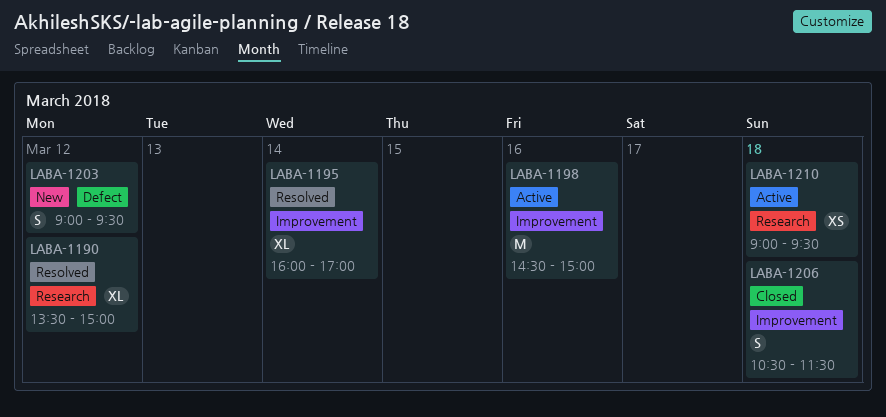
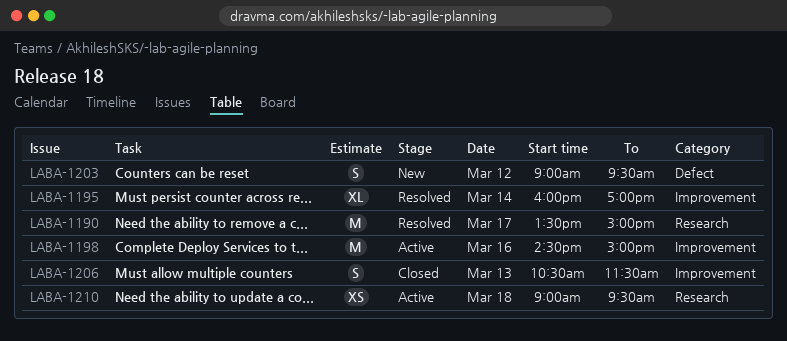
LABA-1190, estimate: XL -> M
LABA-1190, day: Mar 12 -> Mar 17
LABA-1206, day: Mar 18 -> Mar 13

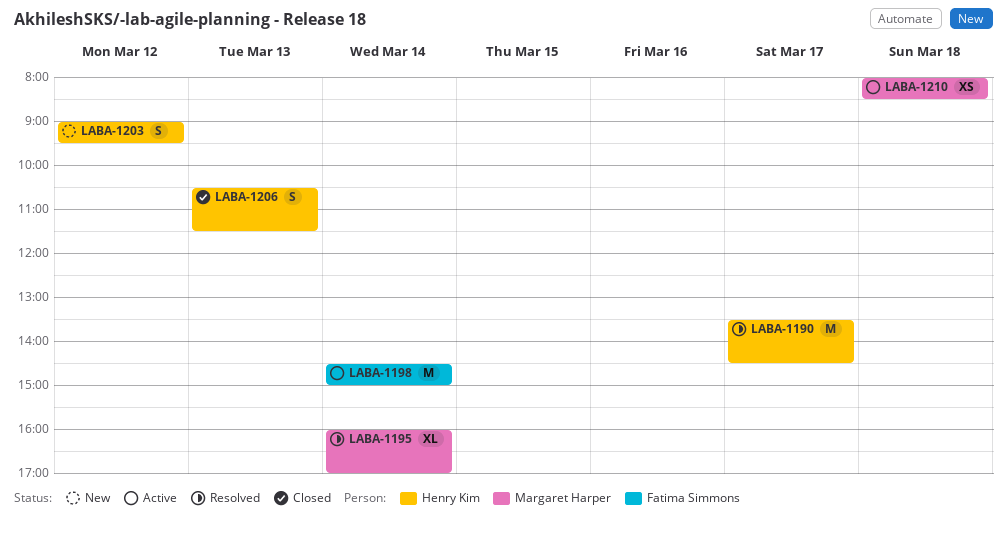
LABA-1190, ends: 15:00 -> 14:30
LABA-1198, day: Mar 16 -> Mar 14
LABA-1210, begins: 09:00 -> 08:00
LABA-1210, ends: 09:30 -> 08:30

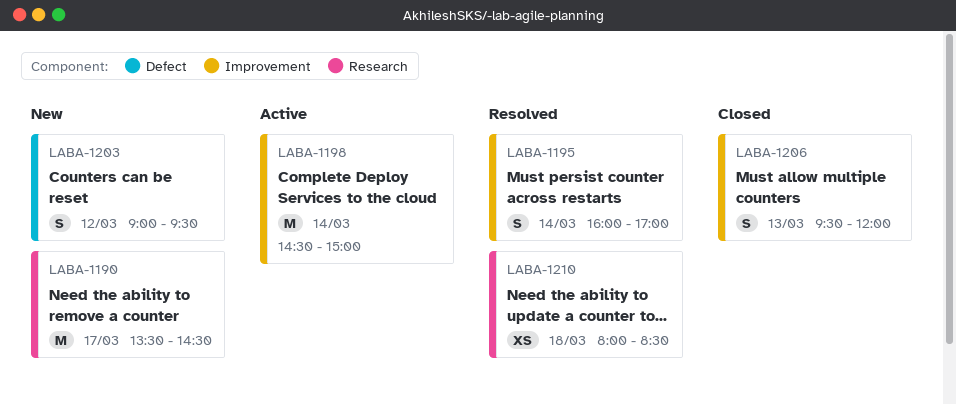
LABA-1190, status: Resolved -> New
LABA-1195, estimate: XL -> S
LABA-1206, begins: 10:30 -> 09:30
LABA-1206, ends: 11:30 -> 12:00
LABA-1210, status: Active -> Resolved

